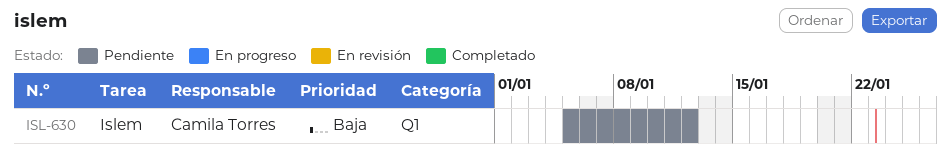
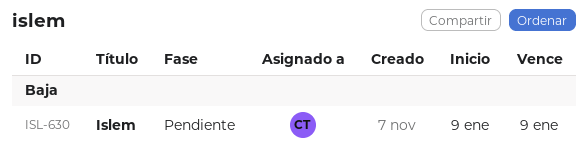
ISL-630, start: Jan 5 -> Jan 9
ISL-630, due: Jan 12 -> Jan 9

